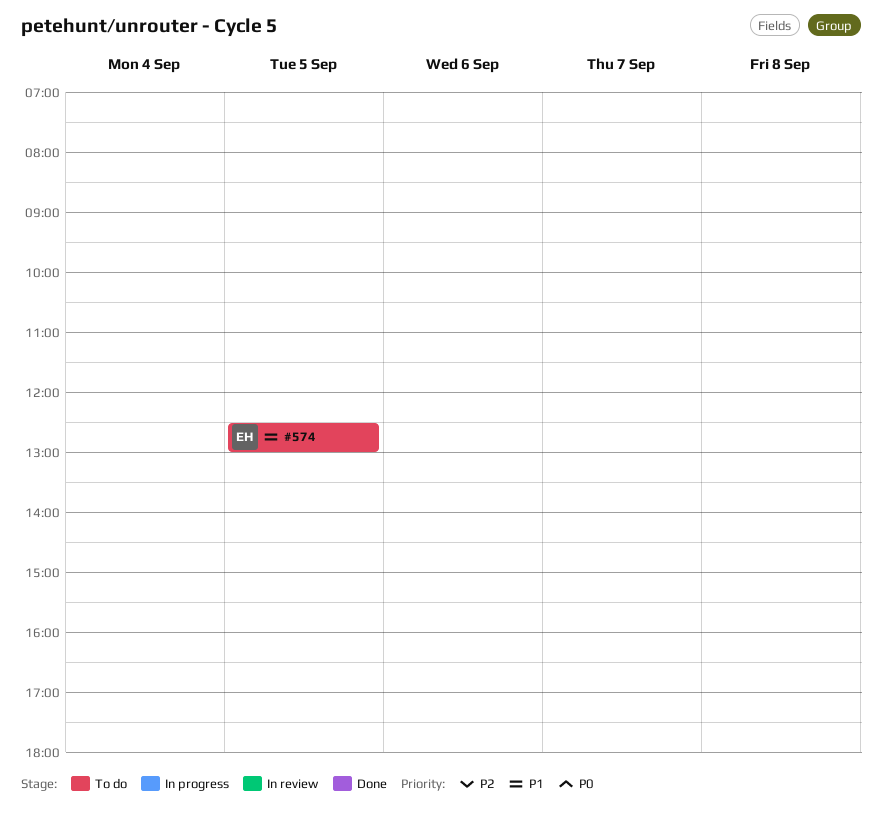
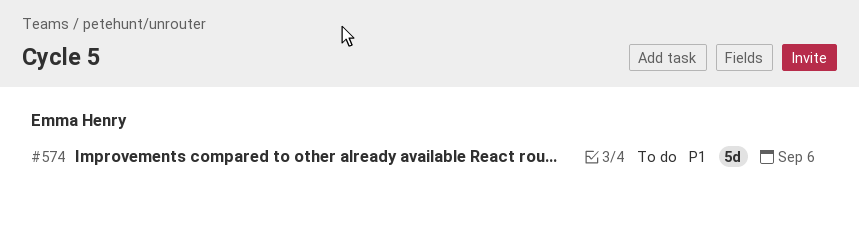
#574, day: Sep 5 -> Sep 6

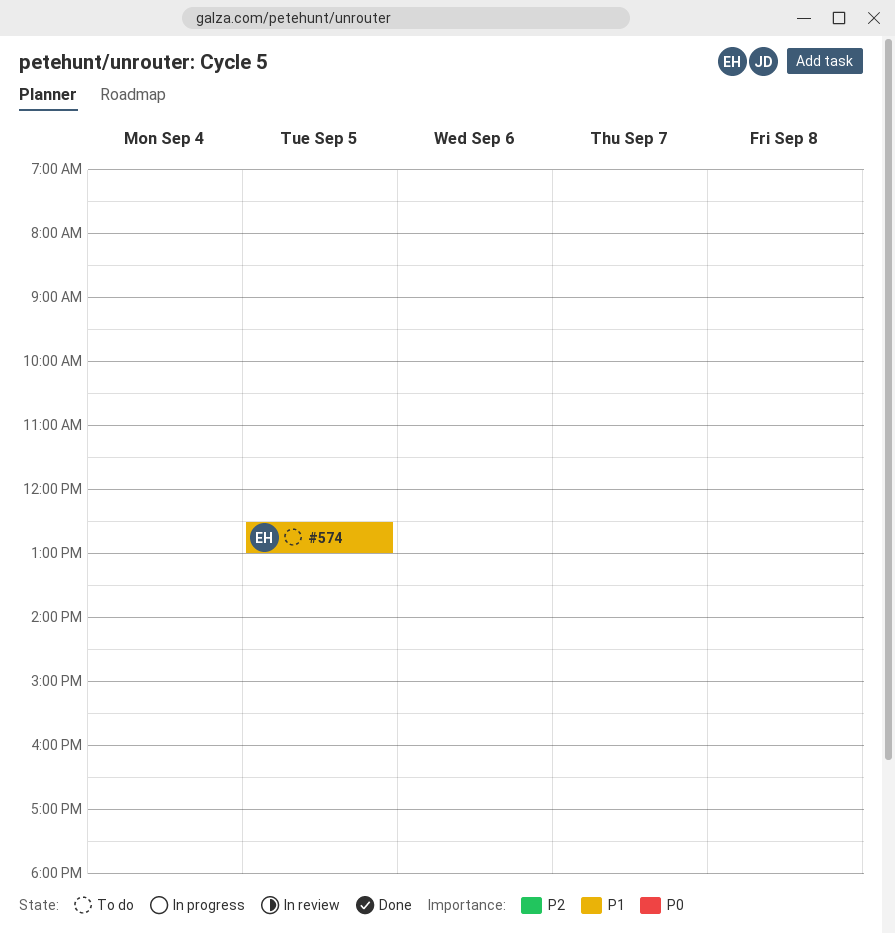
#574, day: Sep 6 -> Sep 5

